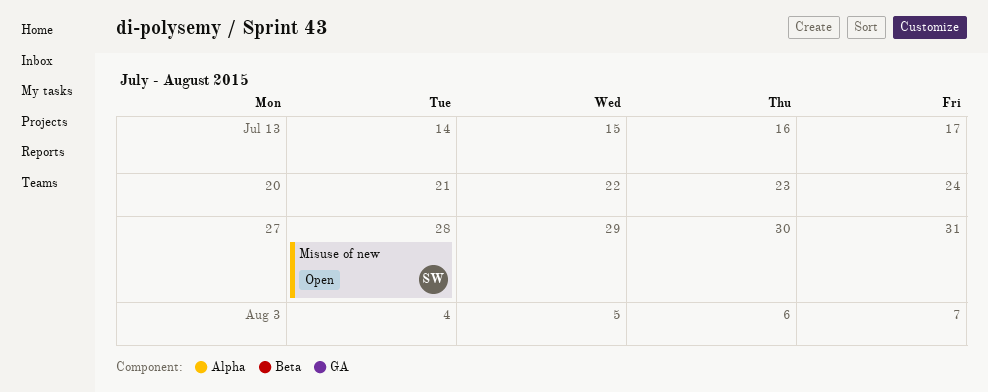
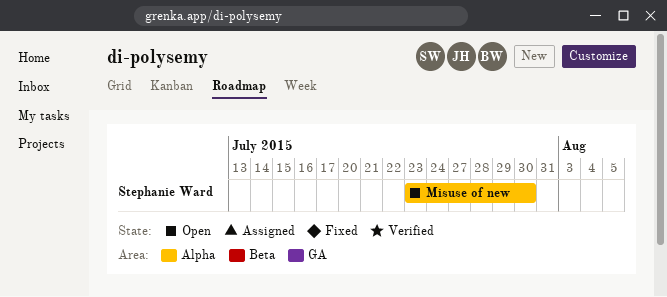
Misuse of new, due: Jul 28 -> Jul 30

